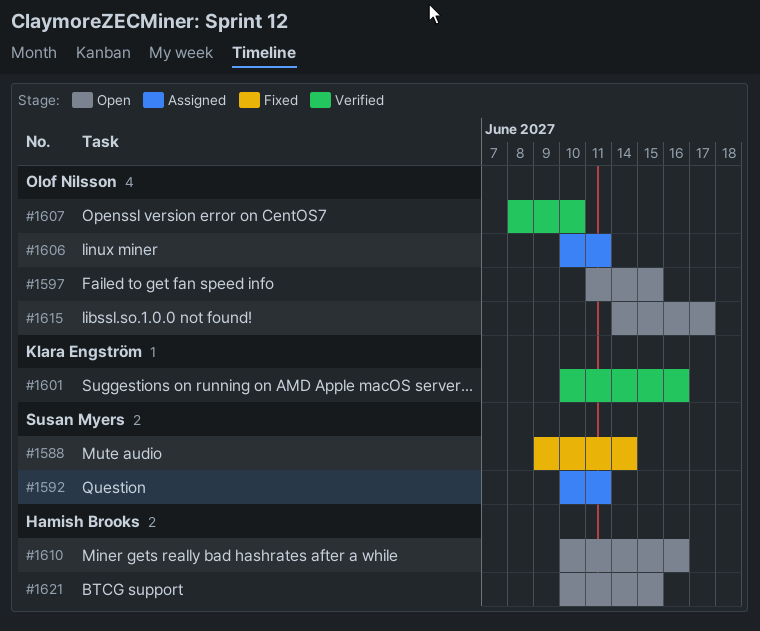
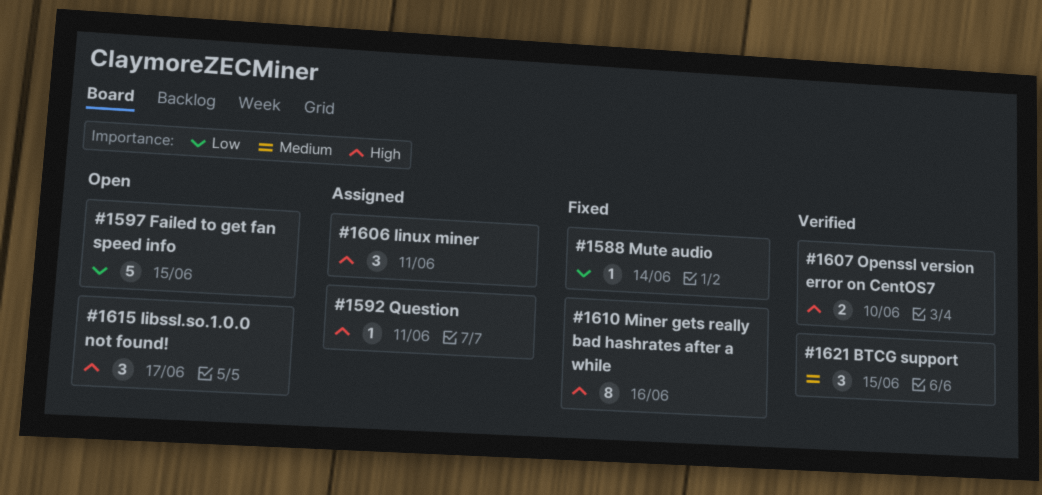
#1601: present -> none
#1610, status: Open -> Fixed
#1621, status: Open -> Verified

